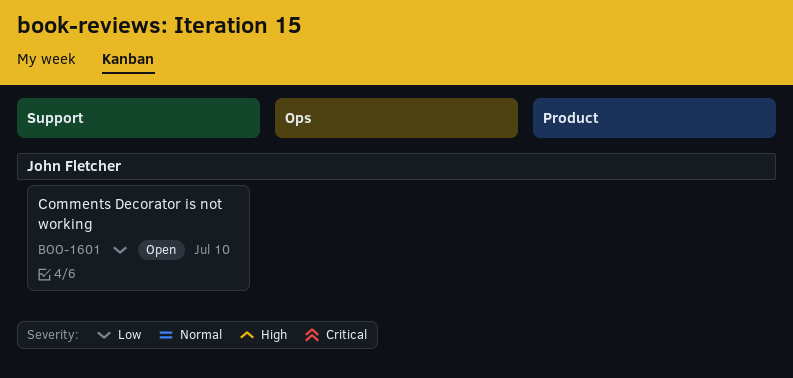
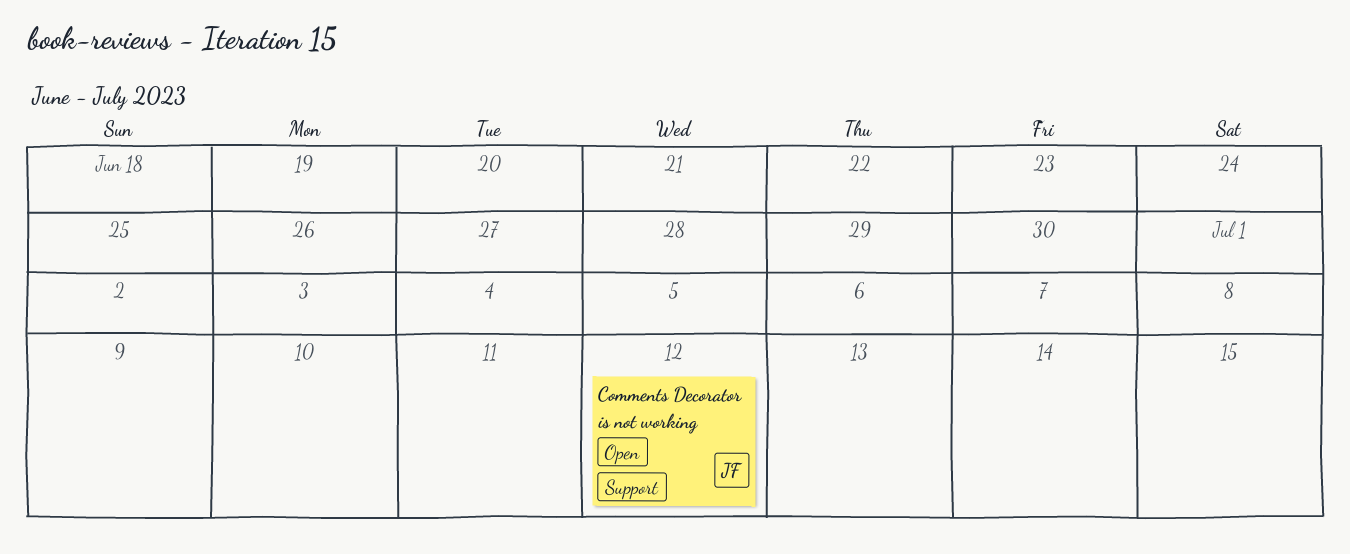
Comments Decorator is not working, due: Jul 10 -> Jul 12

